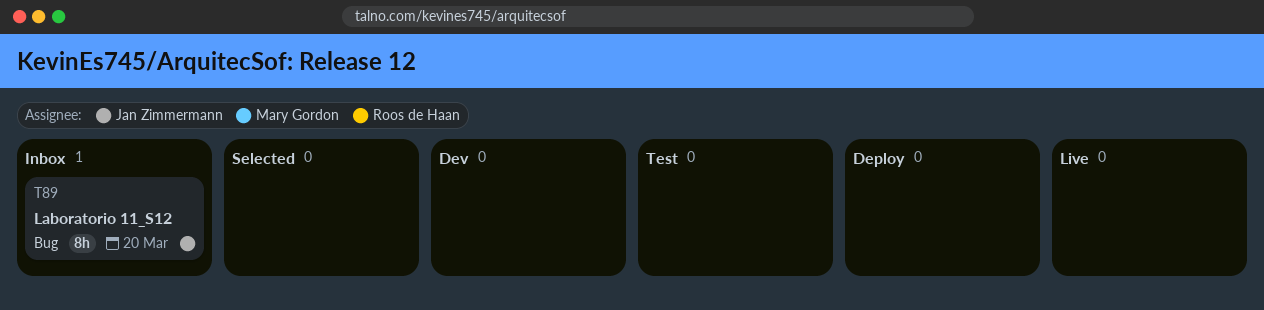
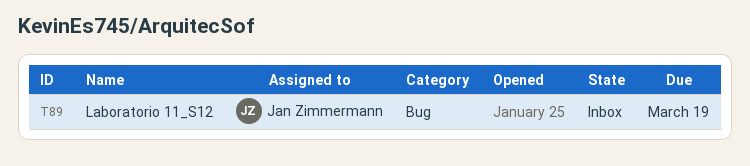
T89, due: Mar 20 -> Mar 19

